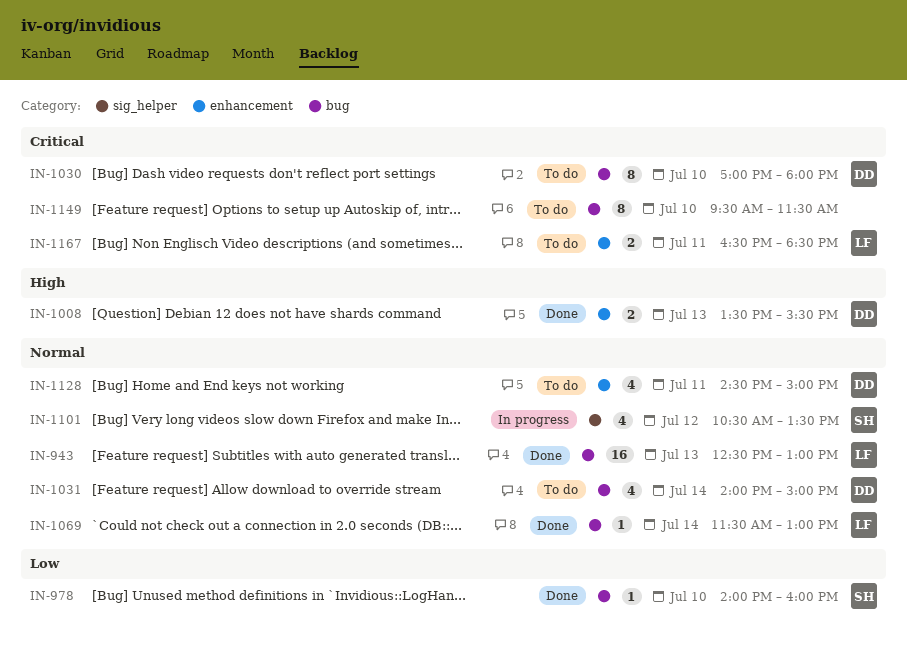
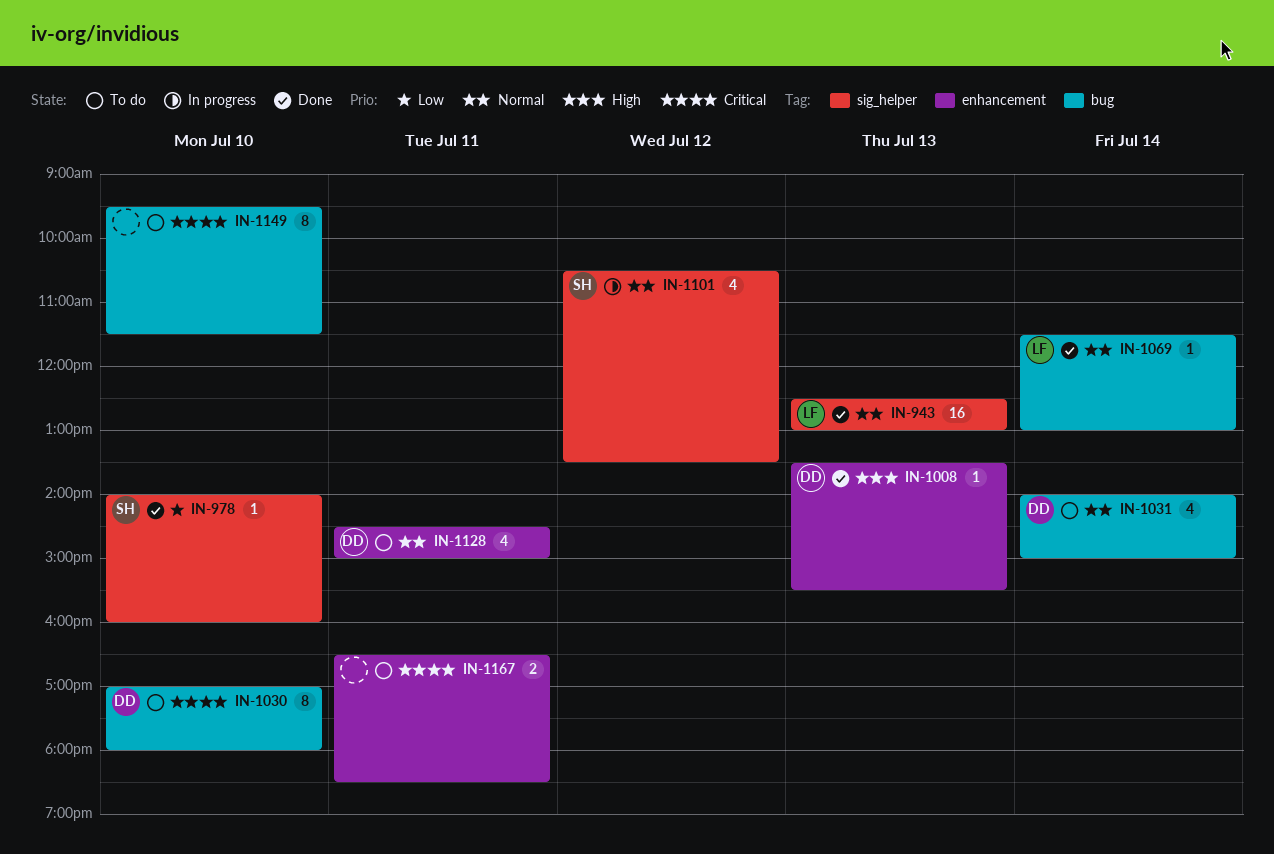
IN-943, label: bug -> sig_helper
IN-978, label: bug -> sig_helper
IN-1008, estimate: 2 -> 1
IN-1167, owner: LF -> none

